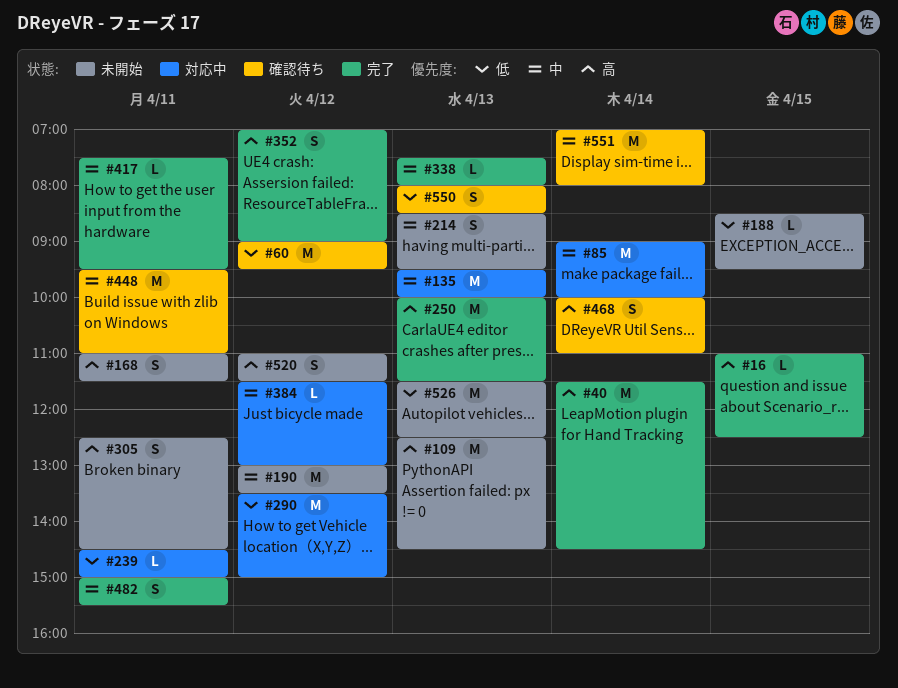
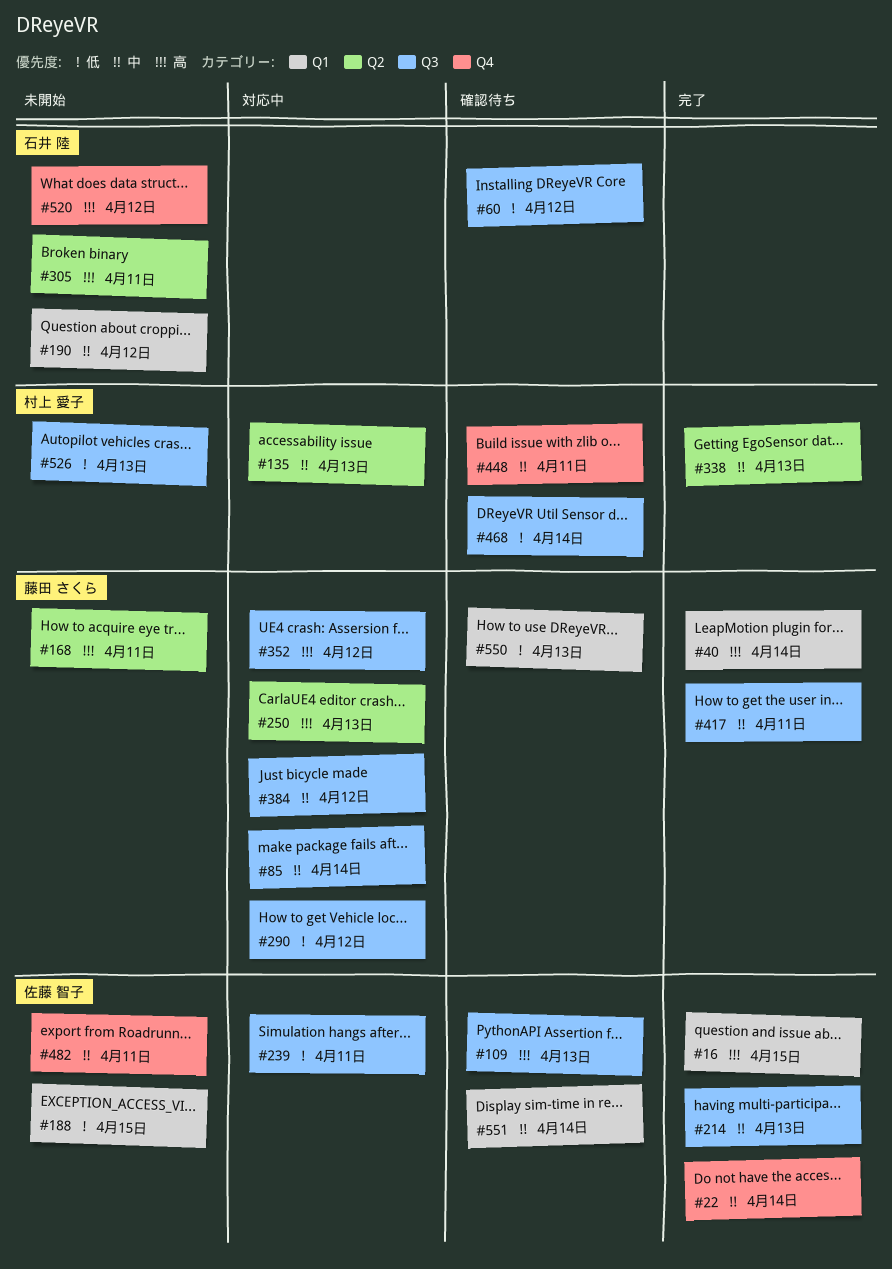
#22: none -> present
#109, status: 未開始 -> 確認待ち
#214, status: 未開始 -> 完了
#250, status: 完了 -> 対応中
#352, status: 完了 -> 対応中
#468, priority: 高 -> 低
#482, status: 完了 -> 未開始

